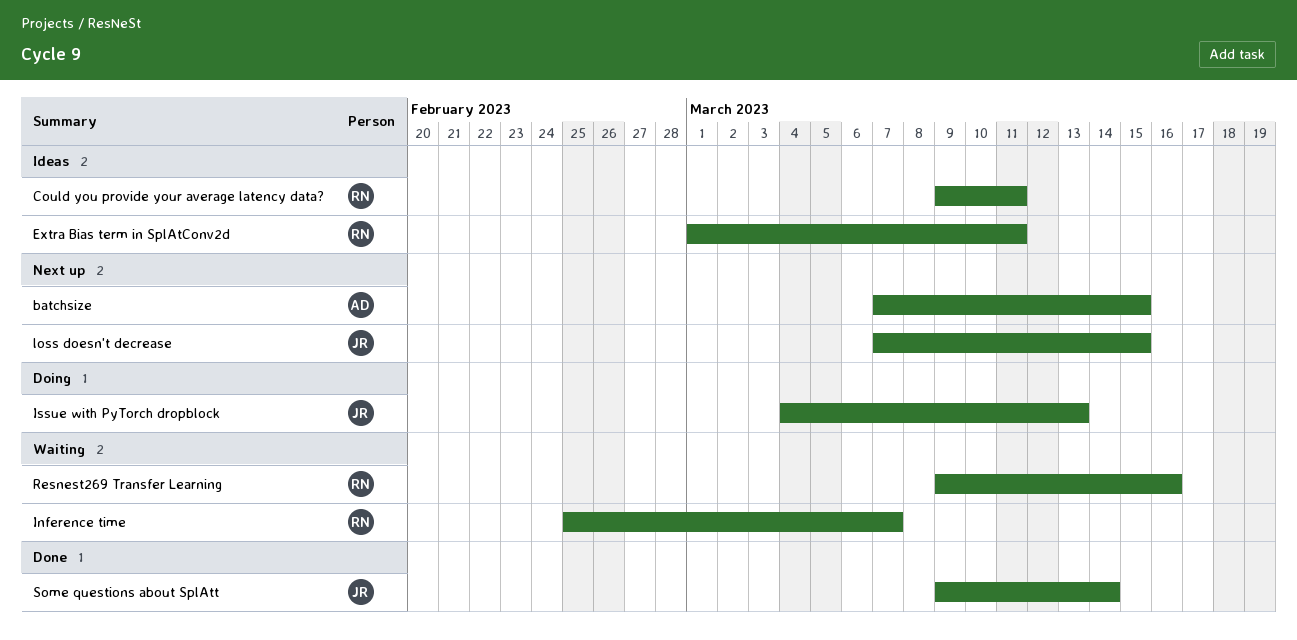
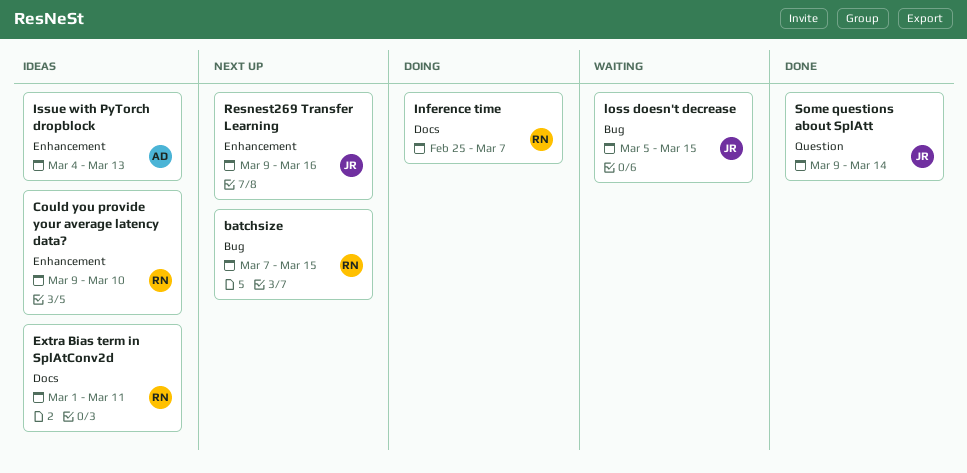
batchsize, owner: AD -> RN
Could you provide your average latency data?, due: Mar 11 -> Mar 10
Inference time, status: Waiting -> Doing
Issue with PyTorch dropblock, status: Doing -> Ideas
Issue with PyTorch dropblock, owner: JR -> AD
loss doesn't decrease, status: Next up -> Waiting
loss doesn't decrease, start: Mar 7 -> Mar 5
Resnest269 Transfer Learning, status: Waiting -> Next up
Resnest269 Transfer Learning, owner: RN -> JR

